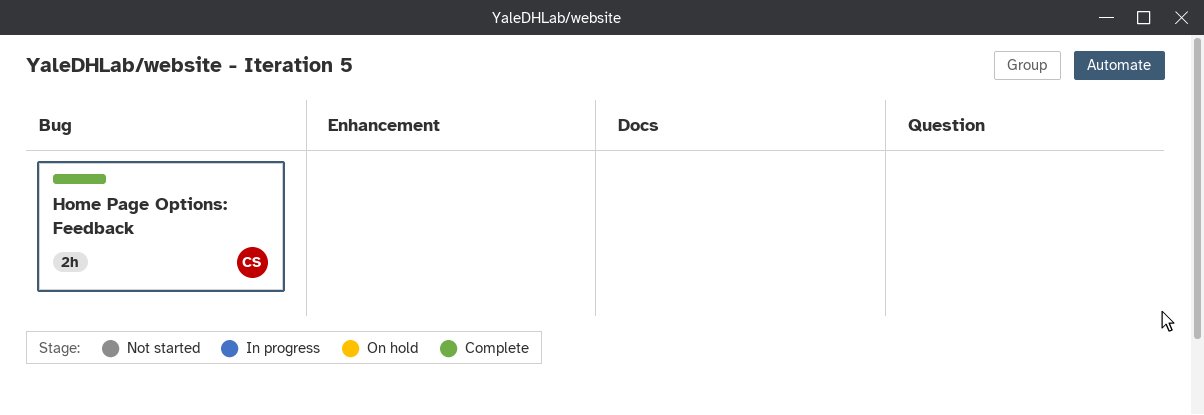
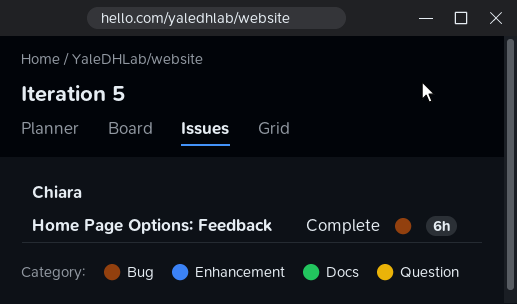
Home Page Options: Feedback, estimate: 2h -> 6h

